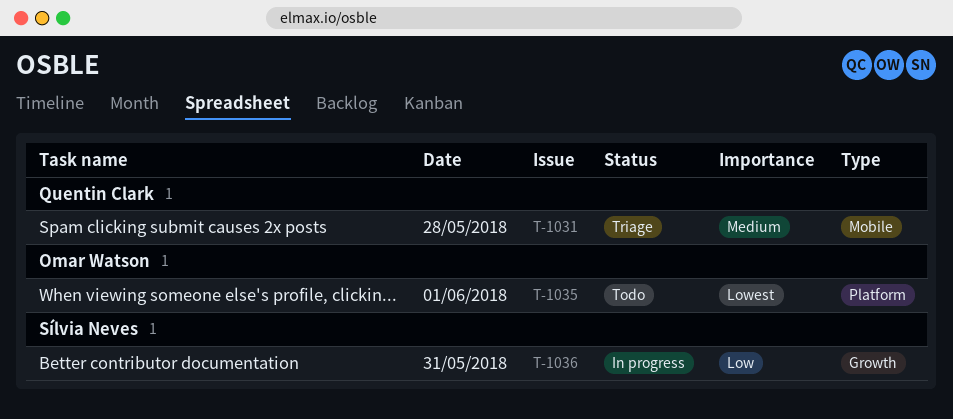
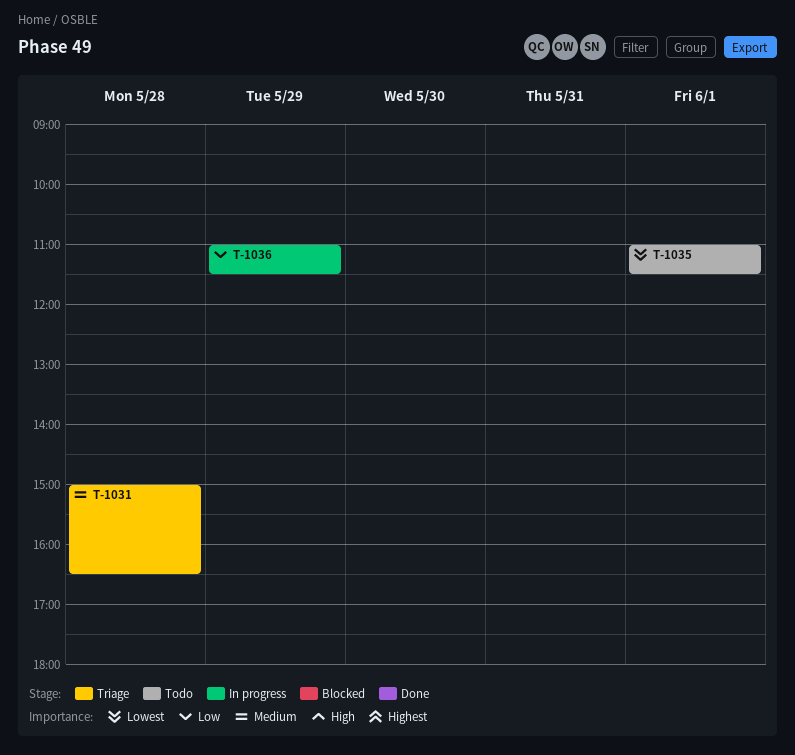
T-1036, day: May 31 -> May 29

